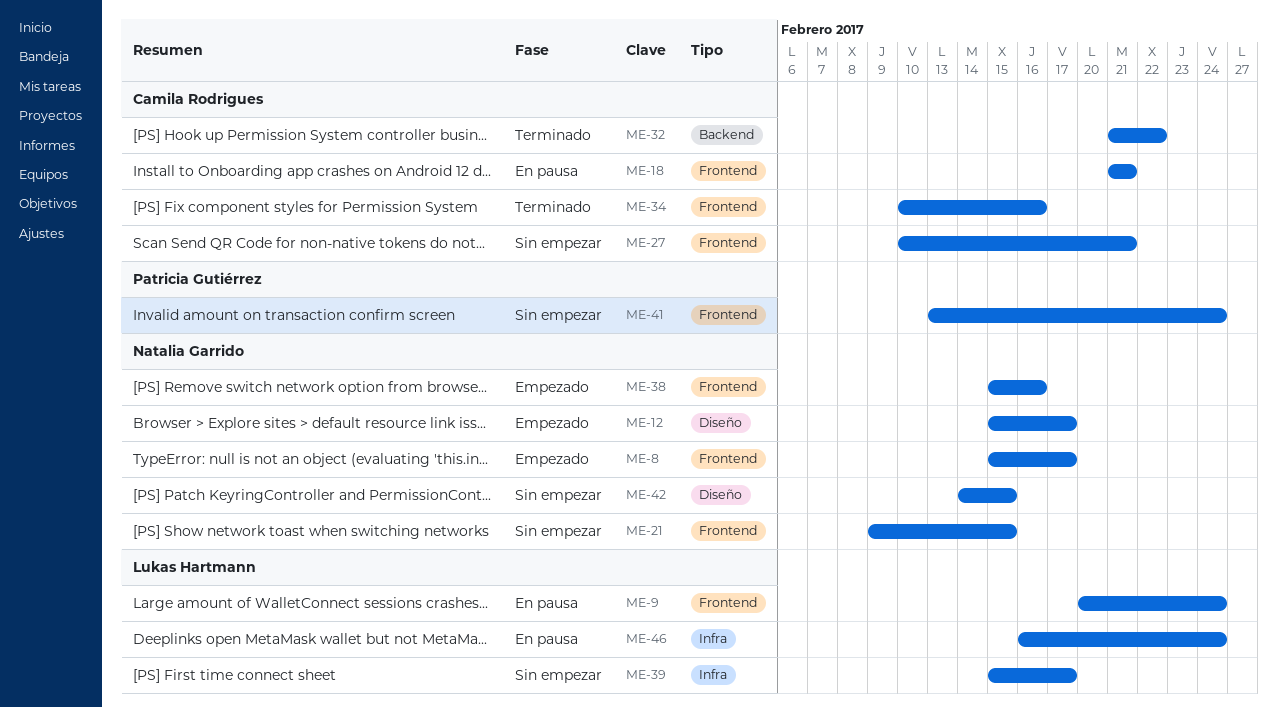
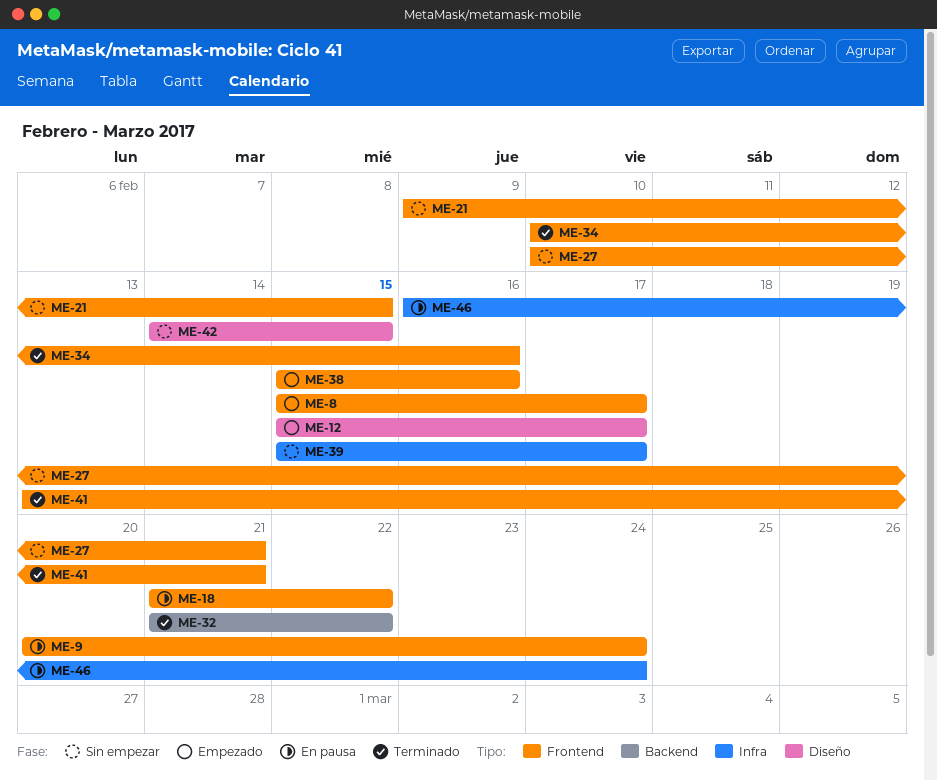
ME-18, due: Feb 21 -> Feb 22
ME-41, status: Sin empezar -> Terminado
ME-41, due: Feb 24 -> Feb 21

